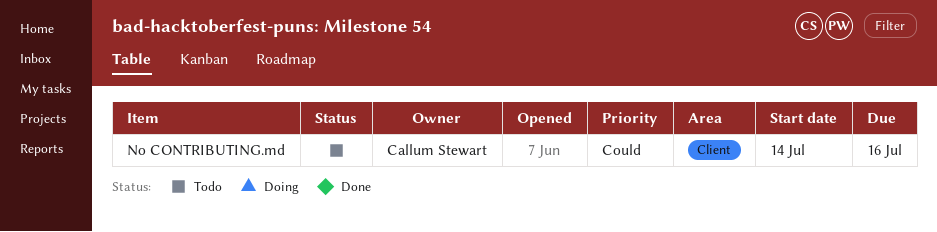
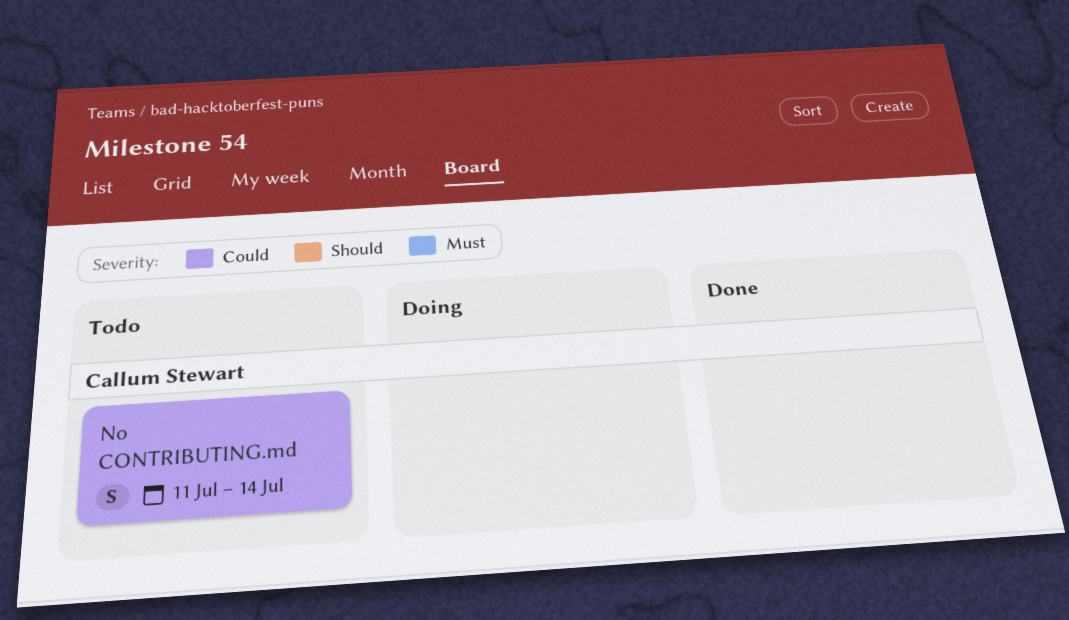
No CONTRIBUTING.md, start: Jul 14 -> Jul 11
No CONTRIBUTING.md, due: Jul 16 -> Jul 14

